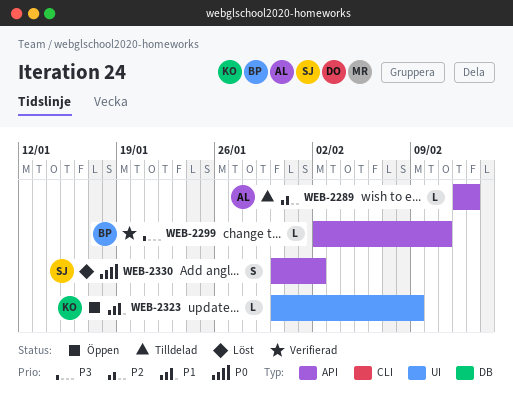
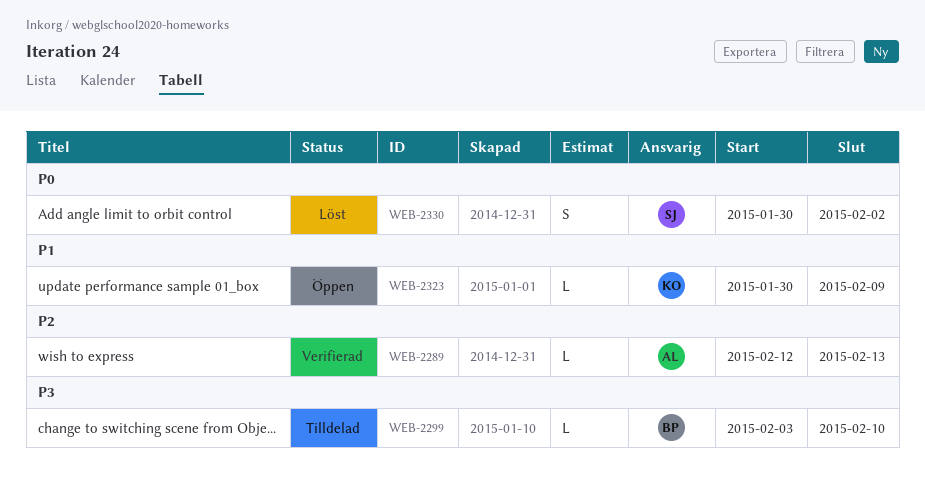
WEB-2289, status: Tilldelad -> Verifierad
WEB-2299, status: Verifierad -> Tilldelad
WEB-2299, start: Feb 2 -> Feb 3
WEB-2299, due: Feb 11 -> Feb 10

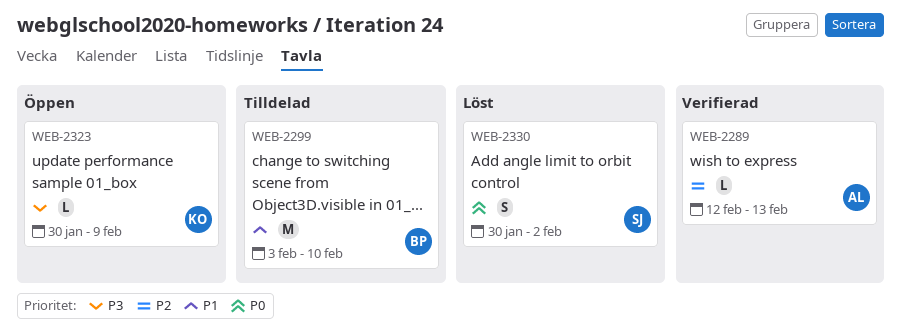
WEB-2299, priority: P3 -> P1
WEB-2299, estimate: L -> M
WEB-2323, priority: P1 -> P3

